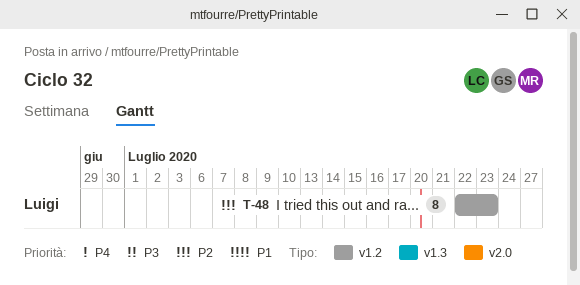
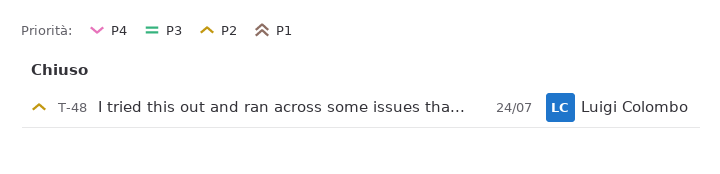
T-48, due: Jul 23 -> Jul 24

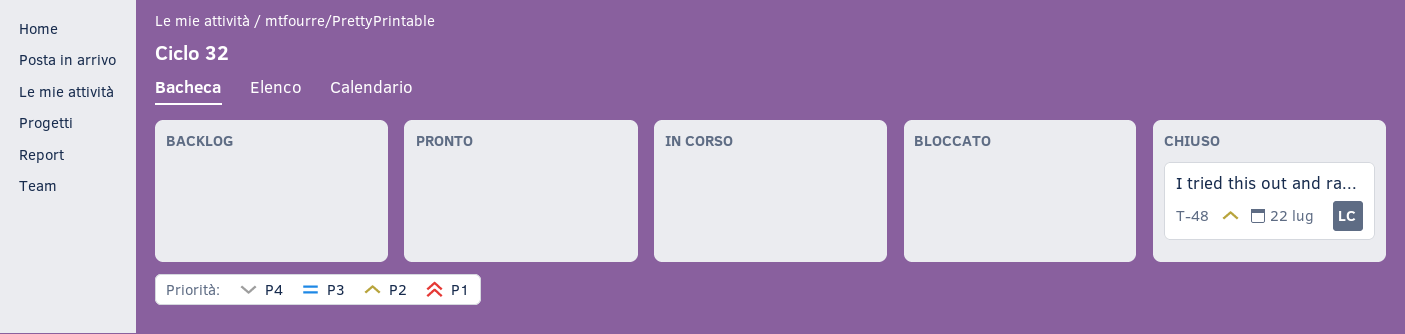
T-48, due: Jul 24 -> Jul 22

